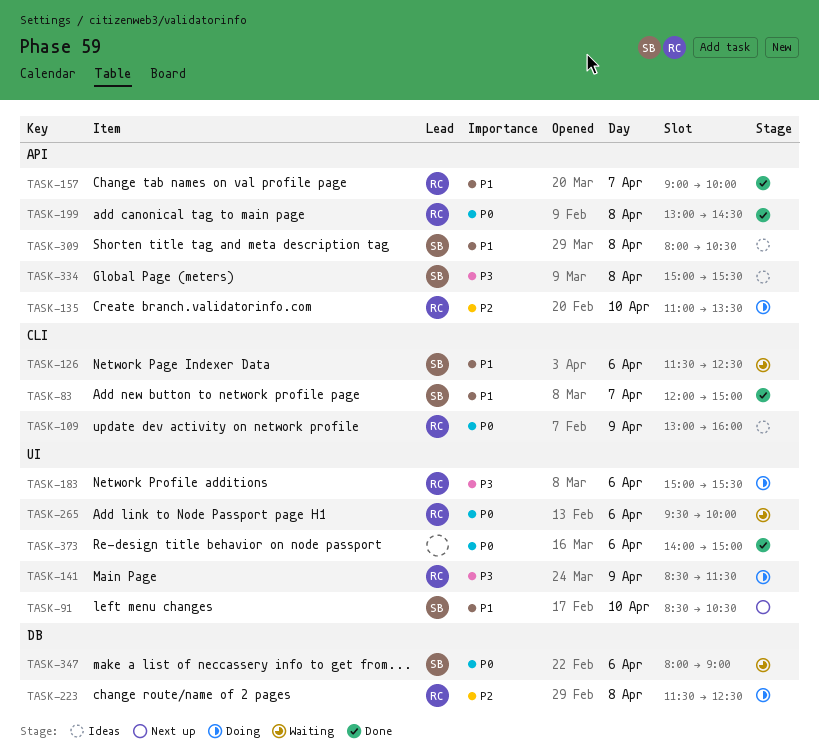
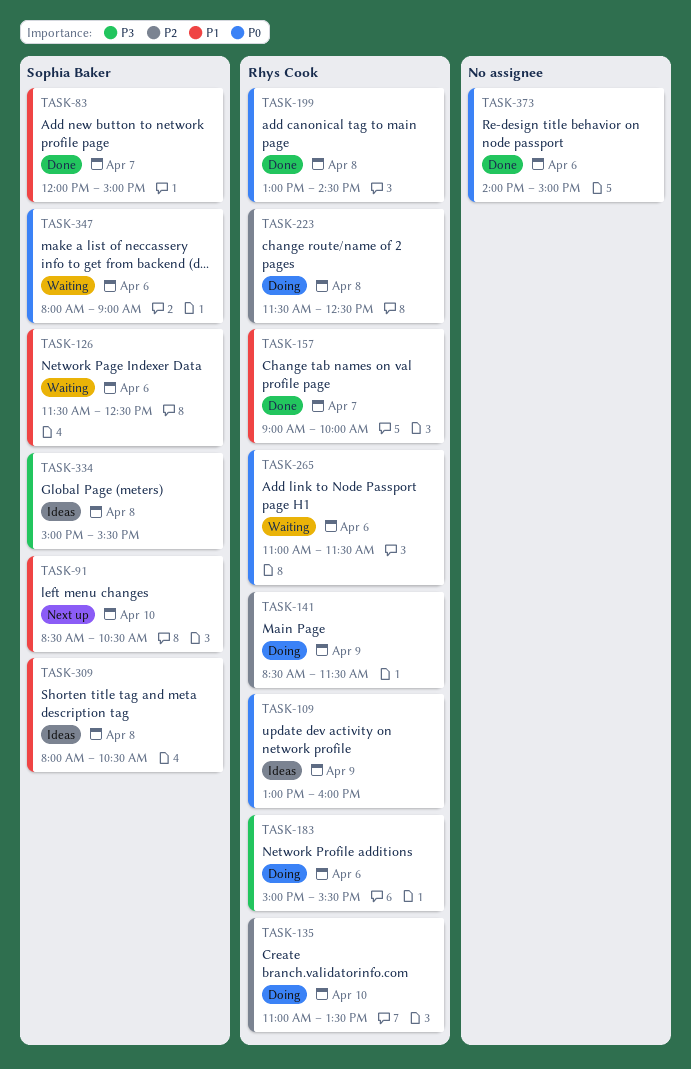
TASK-141, priority: P3 -> P2
TASK-265, begins: 09:30 -> 11:00
TASK-265, ends: 10:00 -> 11:30

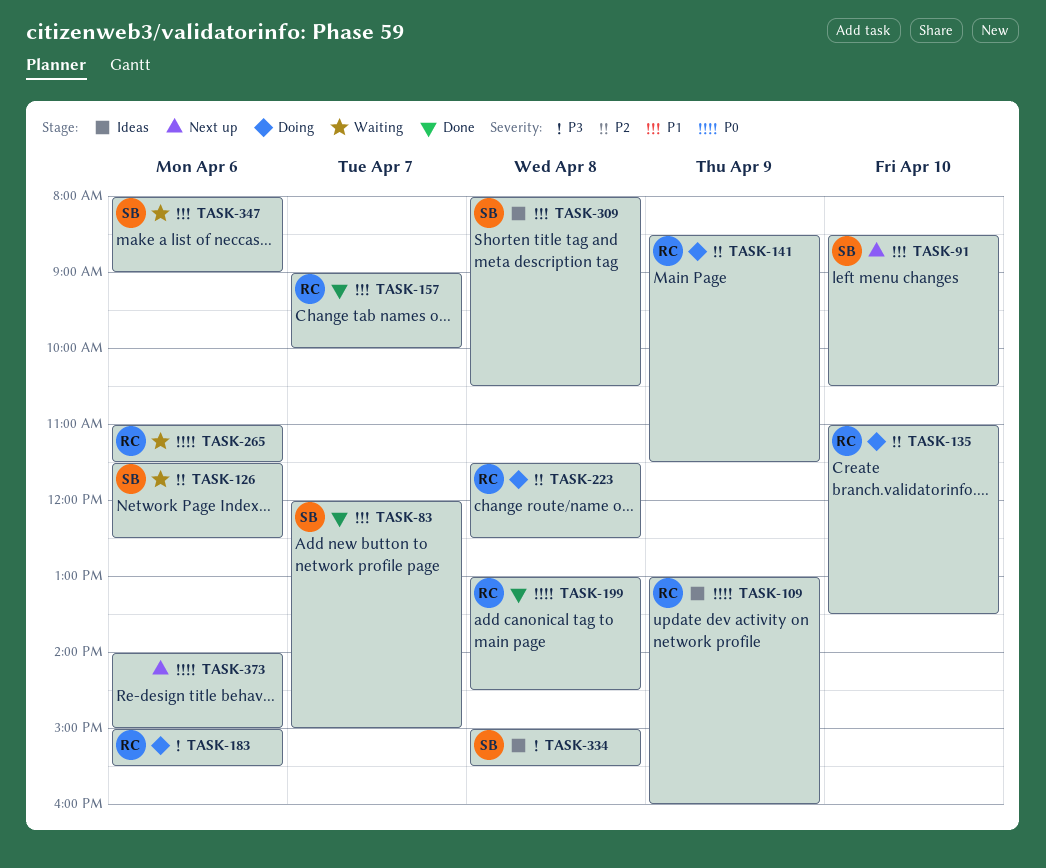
TASK-126, priority: P1 -> P2
TASK-347, priority: P0 -> P1
TASK-373, status: Done -> Next up

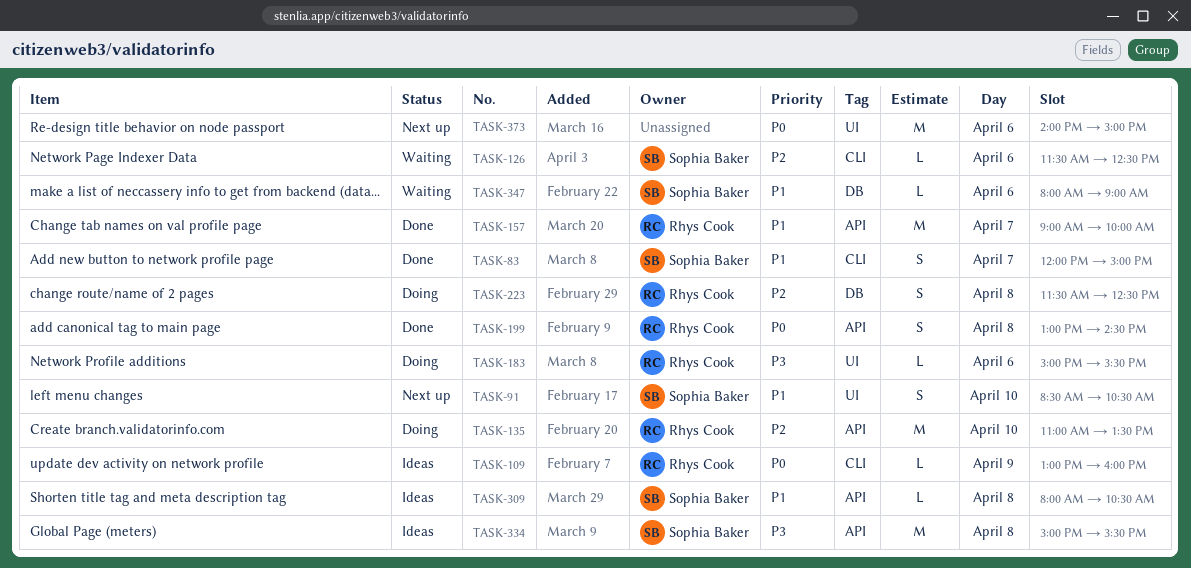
TASK-141: present -> none
TASK-265: present -> none

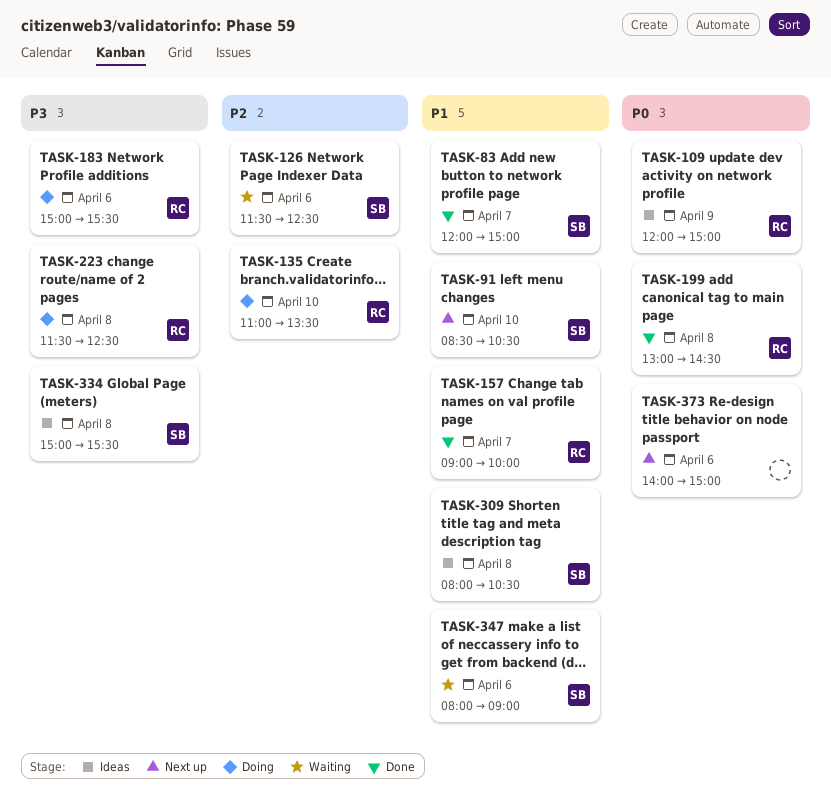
TASK-109, begins: 13:00 -> 12:00
TASK-109, ends: 16:00 -> 15:00
TASK-223, priority: P2 -> P3

